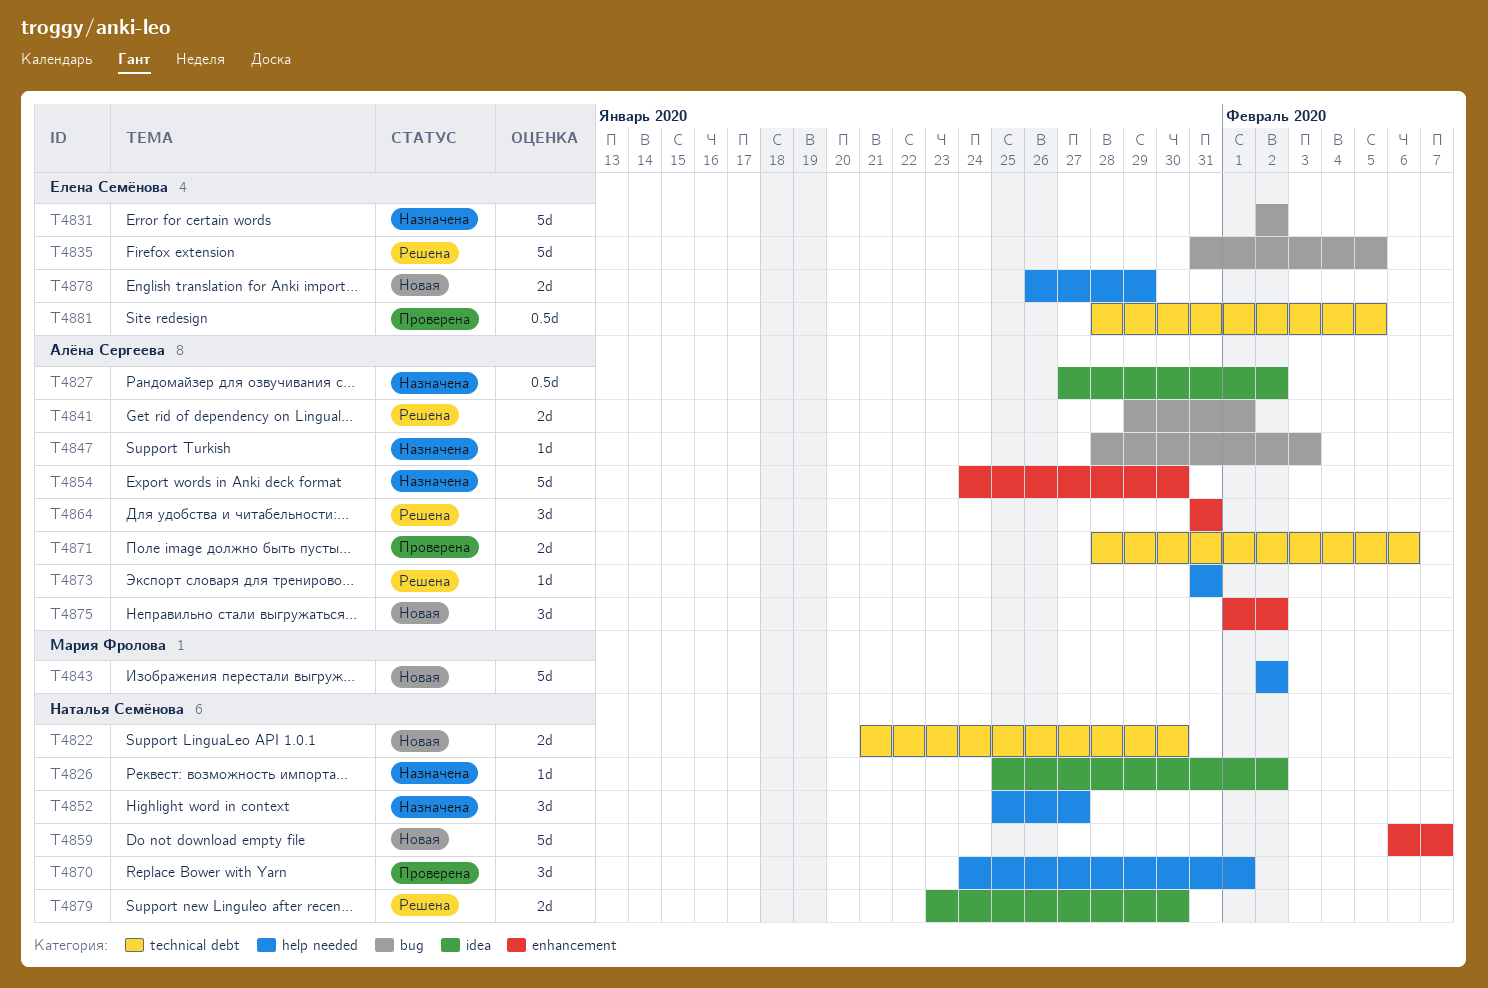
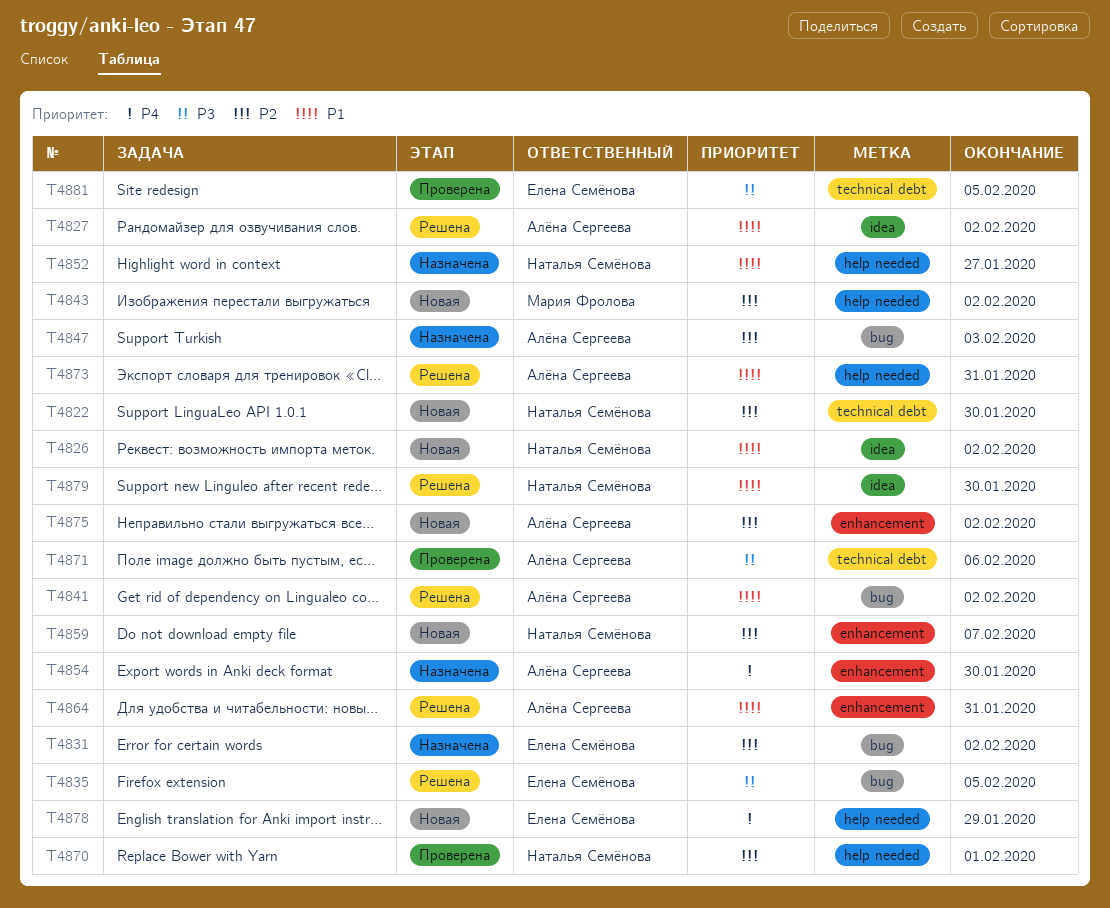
T4826, status: Назначена -> Новая
T4827, status: Назначена -> Решена
T4841, due: Feb 1 -> Feb 2

